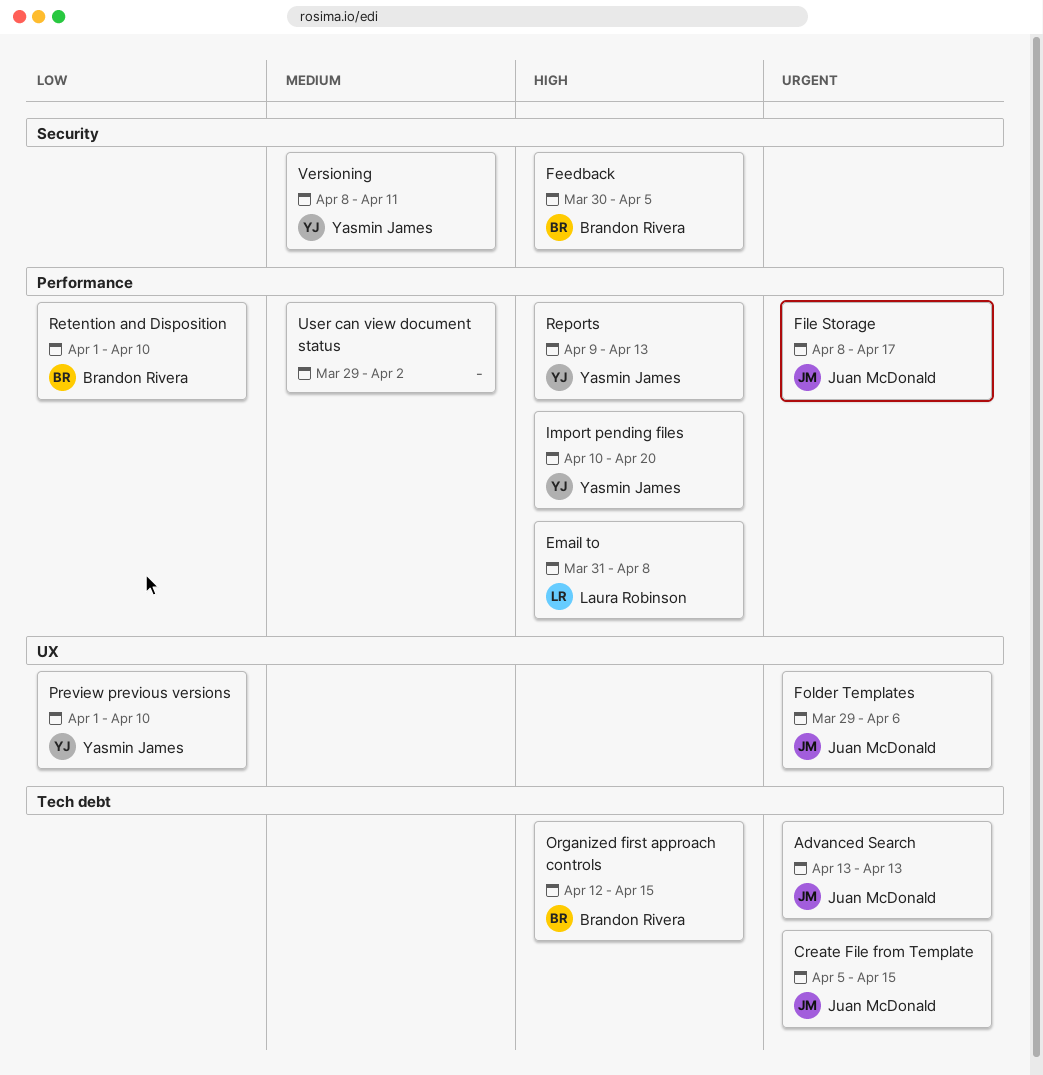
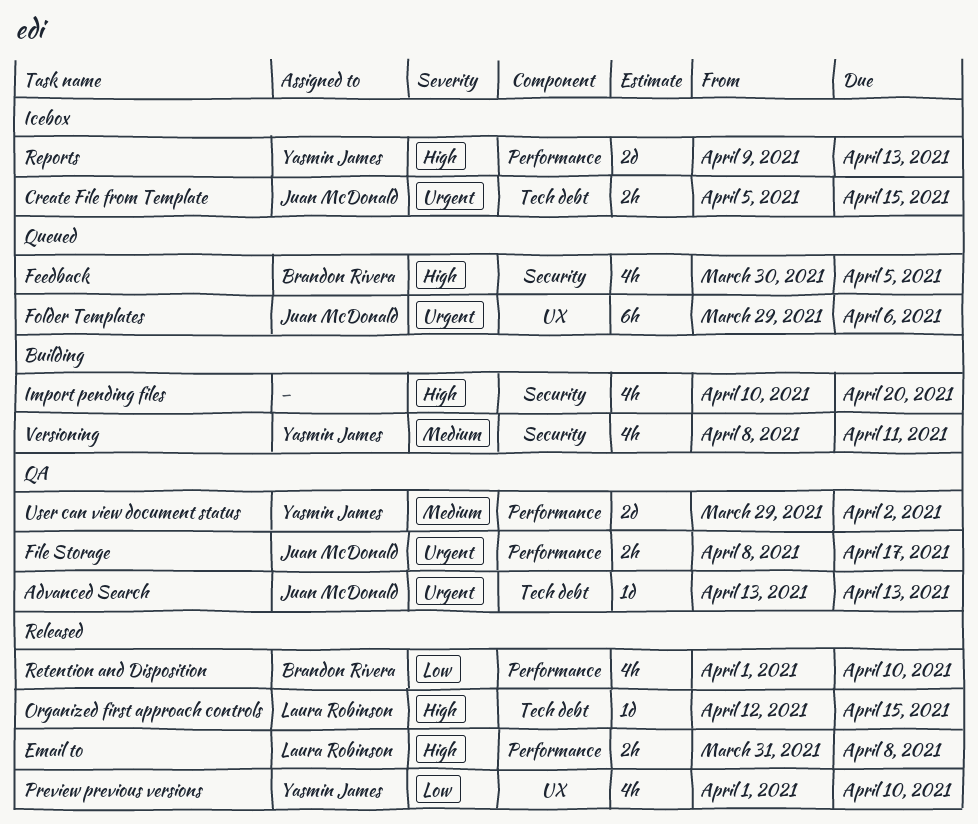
Import pending files, owner: Yasmin James -> none
Import pending files, label: Performance -> Security
Organized first approach controls, owner: Brandon Rivera -> Laura Robinson
User can view document status, owner: none -> Yasmin James

